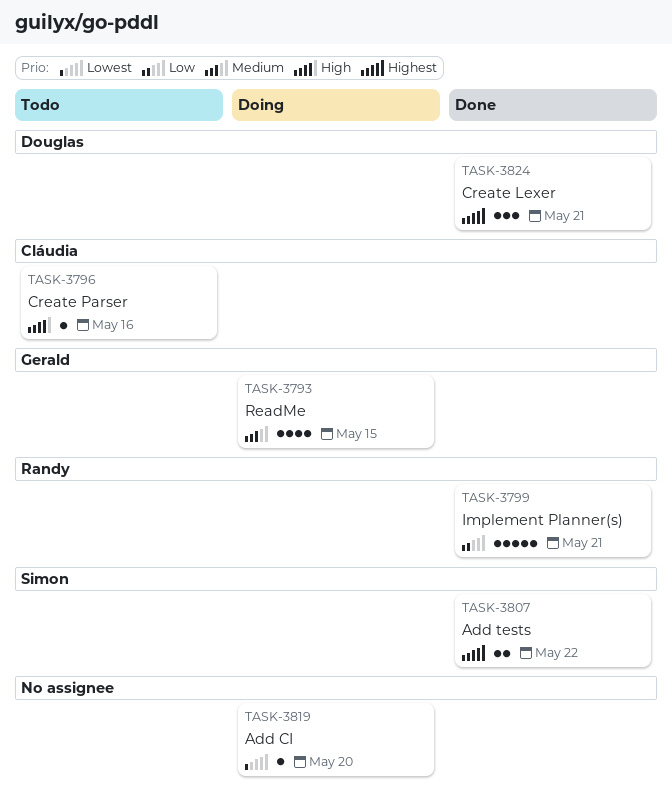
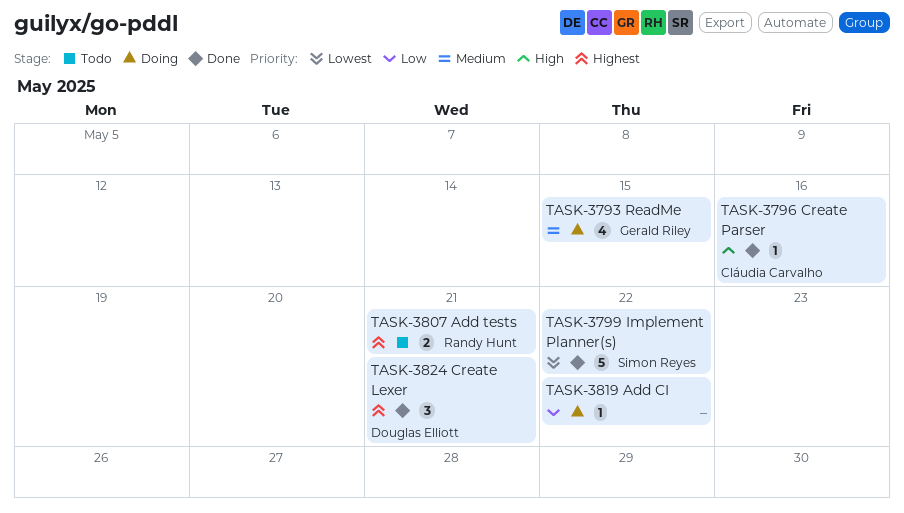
TASK-3796, status: Todo -> Done
TASK-3799, owner: Randy Hunt -> Simon Reyes
TASK-3799, priority: Low -> Lowest
TASK-3799, due: May 21 -> May 22
TASK-3807, status: Done -> Todo
TASK-3807, owner: Simon Reyes -> Randy Hunt
TASK-3807, due: May 22 -> May 21
TASK-3819, priority: Lowest -> Low
TASK-3819, due: May 20 -> May 22

